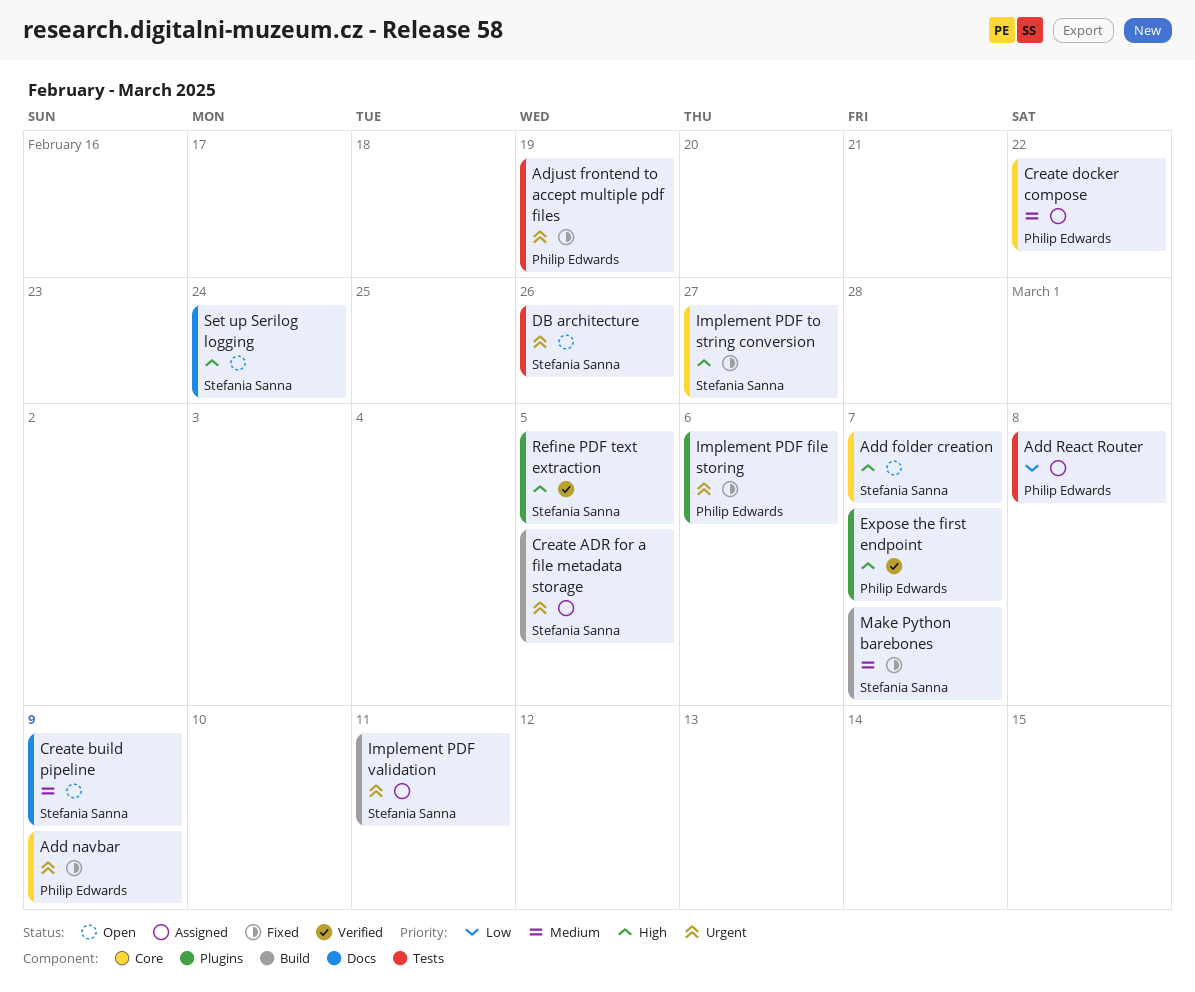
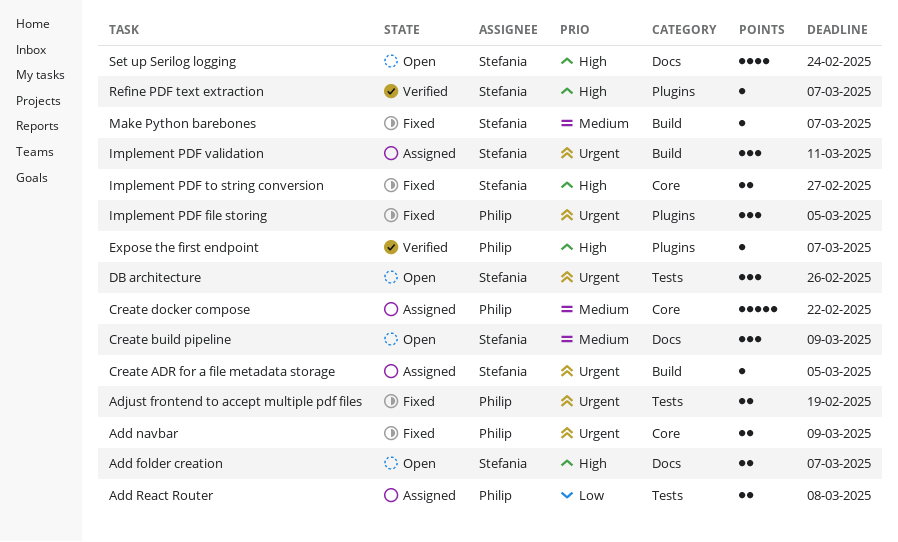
Add folder creation, label: Core -> Docs
Implement PDF file storing, due: Mar 6 -> Mar 5
Refine PDF text extraction, due: Mar 5 -> Mar 7

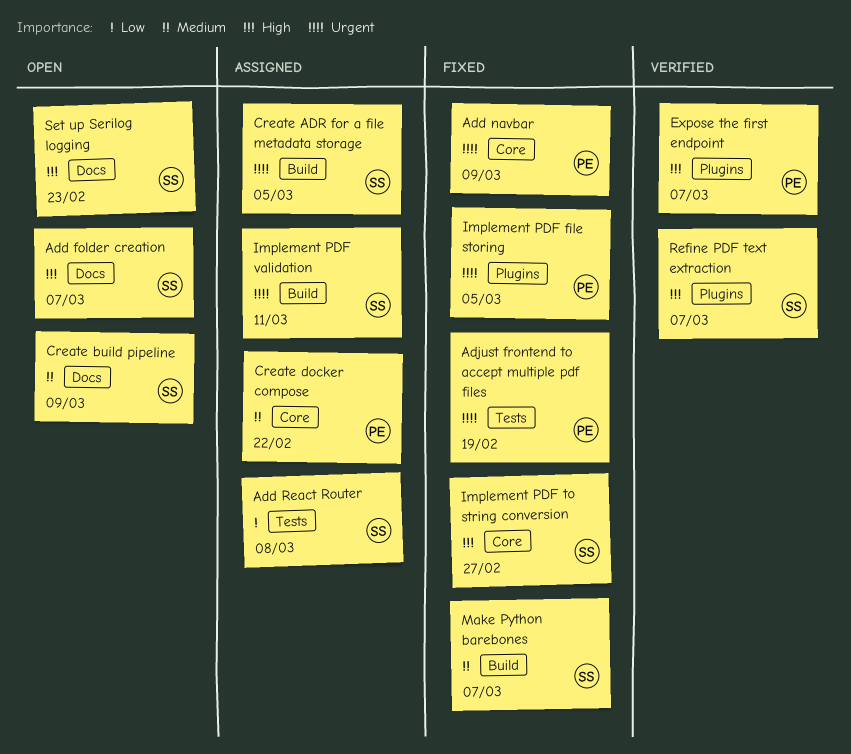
Add React Router, owner: Philip -> Stefania
DB architecture: present -> none
Set up Serilog logging, due: Feb 24 -> Feb 23

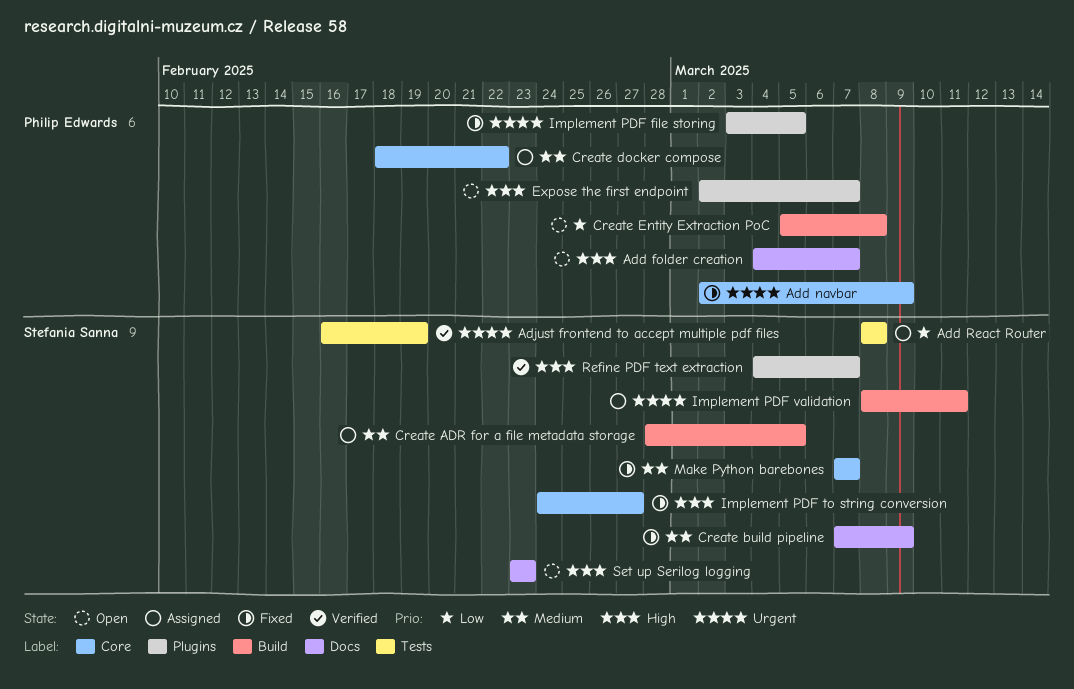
Add folder creation, owner: Stefania Sanna -> Philip Edwards
Adjust frontend to accept multiple pdf files, status: Fixed -> Verified
Adjust frontend to accept multiple pdf files, owner: Philip Edwards -> Stefania Sanna
Create ADR for a file metadata storage, priority: Urgent -> Medium
Create build pipeline, status: Open -> Fixed
Create Entity Extraction PoC: none -> present
Expose the first endpoint, status: Verified -> Open
Make Python barebones, label: Build -> Core

